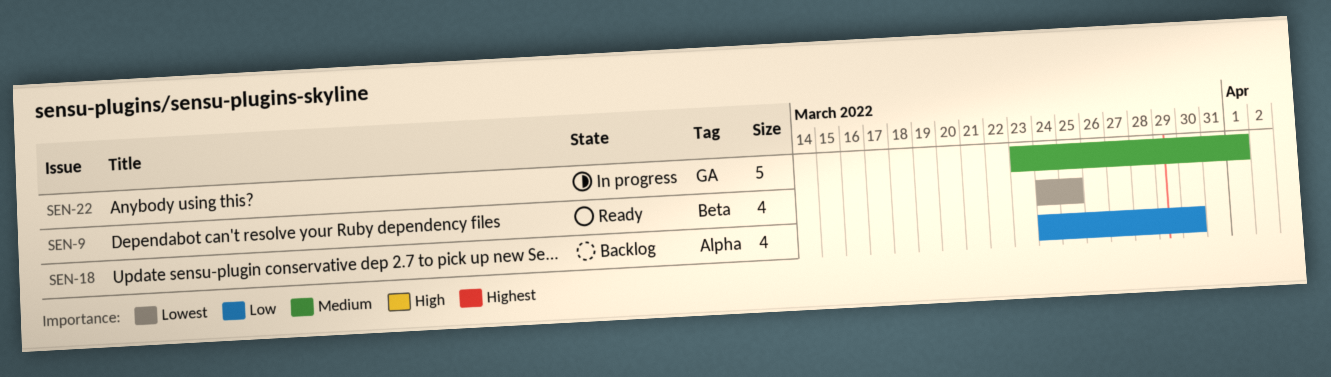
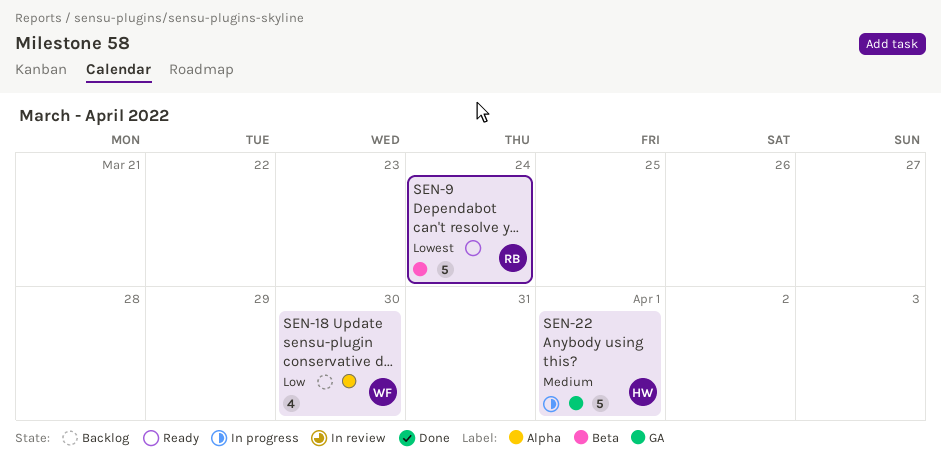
SEN-9, estimate: 4 -> 5
SEN-9, due: Mar 25 -> Mar 24

